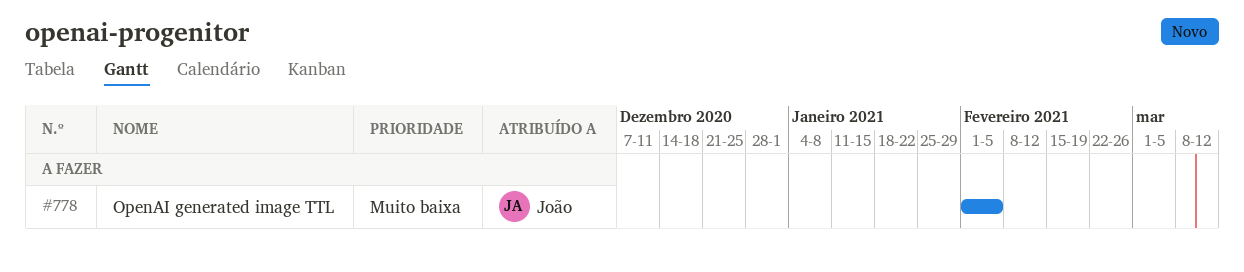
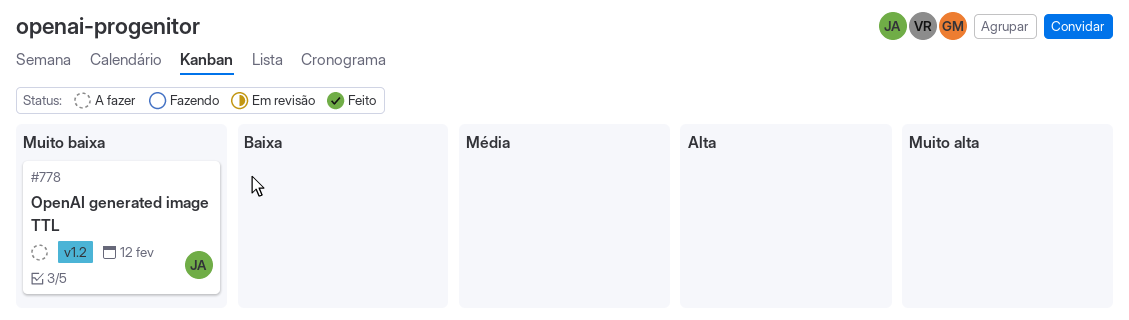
#778, due: Feb 5 -> Feb 12

